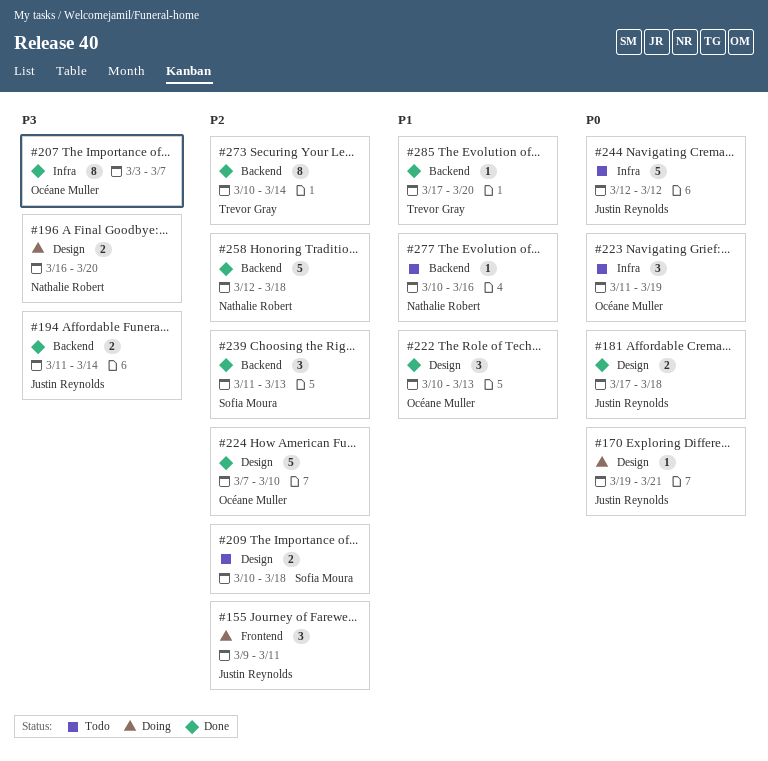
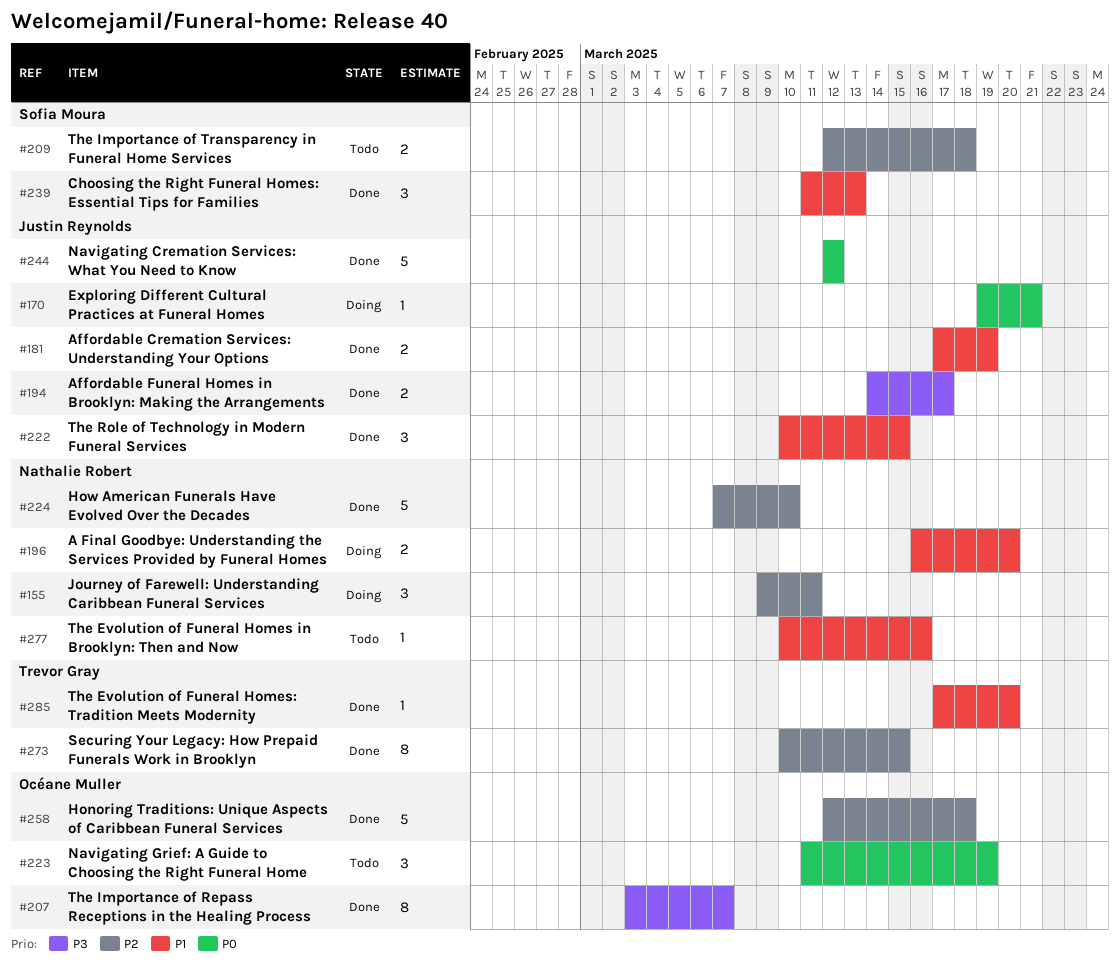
#155, owner: Justin Reynolds -> Nathalie Robert
#181, priority: P0 -> P1
#181, due: Mar 18 -> Mar 19
#194, start: Mar 11 -> Mar 14
#194, due: Mar 14 -> Mar 17
#196, priority: P3 -> P1
#209, start: Mar 10 -> Mar 12
#222, owner: Océane Muller -> Justin Reynolds
#222, due: Mar 13 -> Mar 15
#224, owner: Océane Muller -> Nathalie Robert
#239, priority: P2 -> P1
#244, status: Todo -> Done
#258, owner: Nathalie Robert -> Océane Muller
#273, due: Mar 14 -> Mar 15

